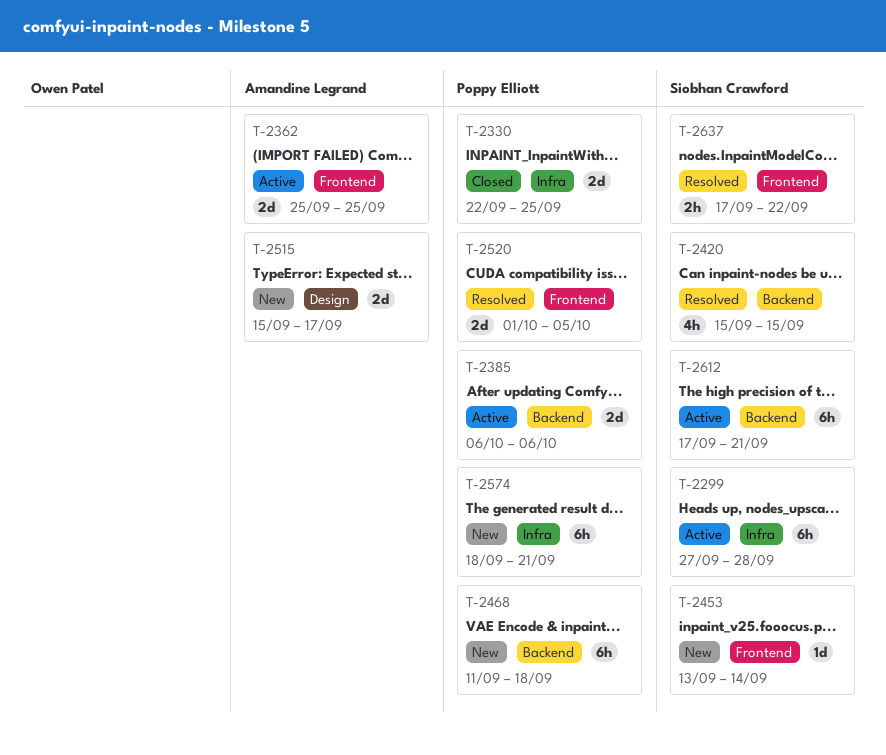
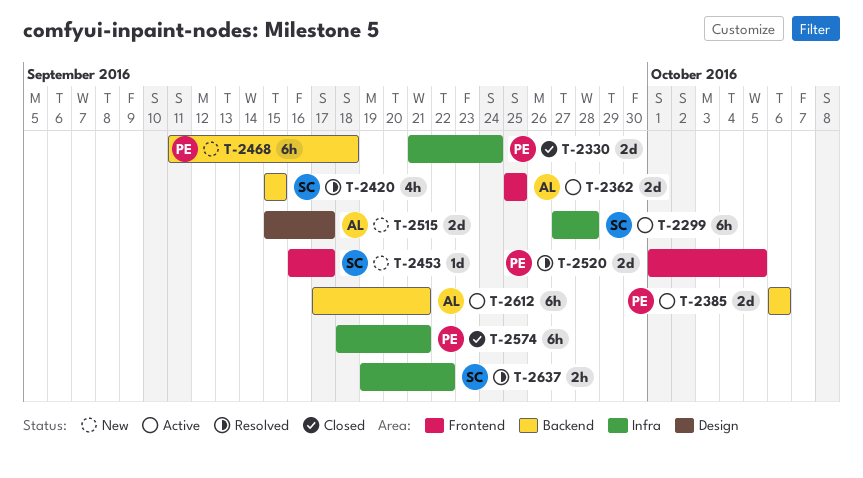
T-2330, start: Sep 22 -> Sep 21
T-2330, due: Sep 25 -> Sep 24
T-2453, start: Sep 13 -> Sep 16
T-2453, due: Sep 14 -> Sep 17
T-2574, status: New -> Closed
T-2612, owner: Siobhan Crawford -> Amandine Legrand
T-2637, label: Frontend -> Infra
T-2637, start: Sep 17 -> Sep 19

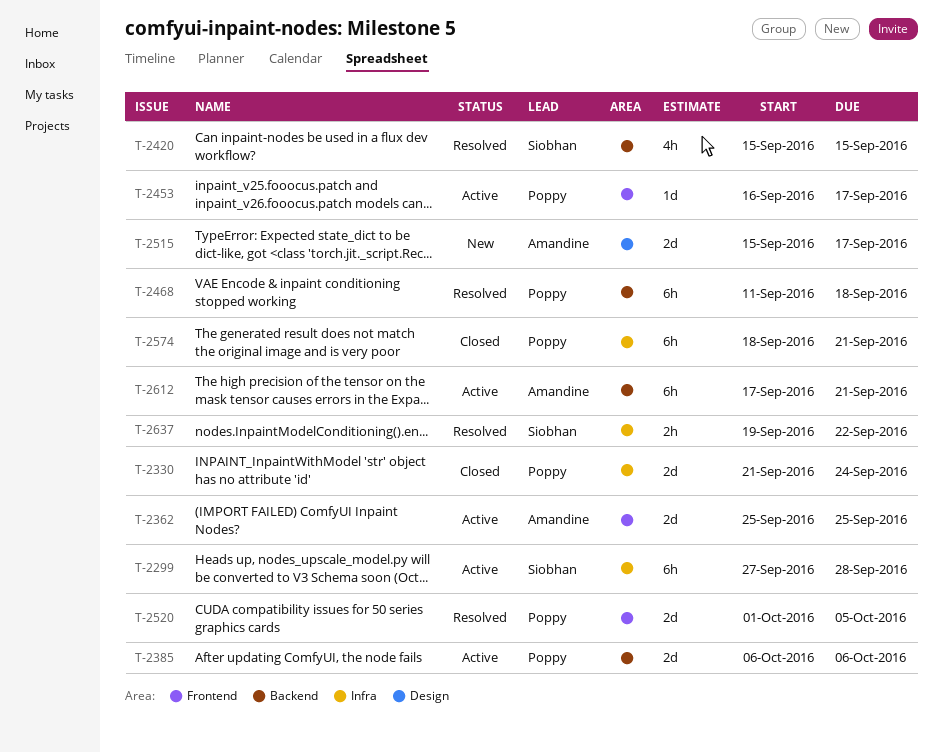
T-2453, status: New -> Active
T-2453, owner: Siobhan -> Poppy
T-2468, status: New -> Resolved

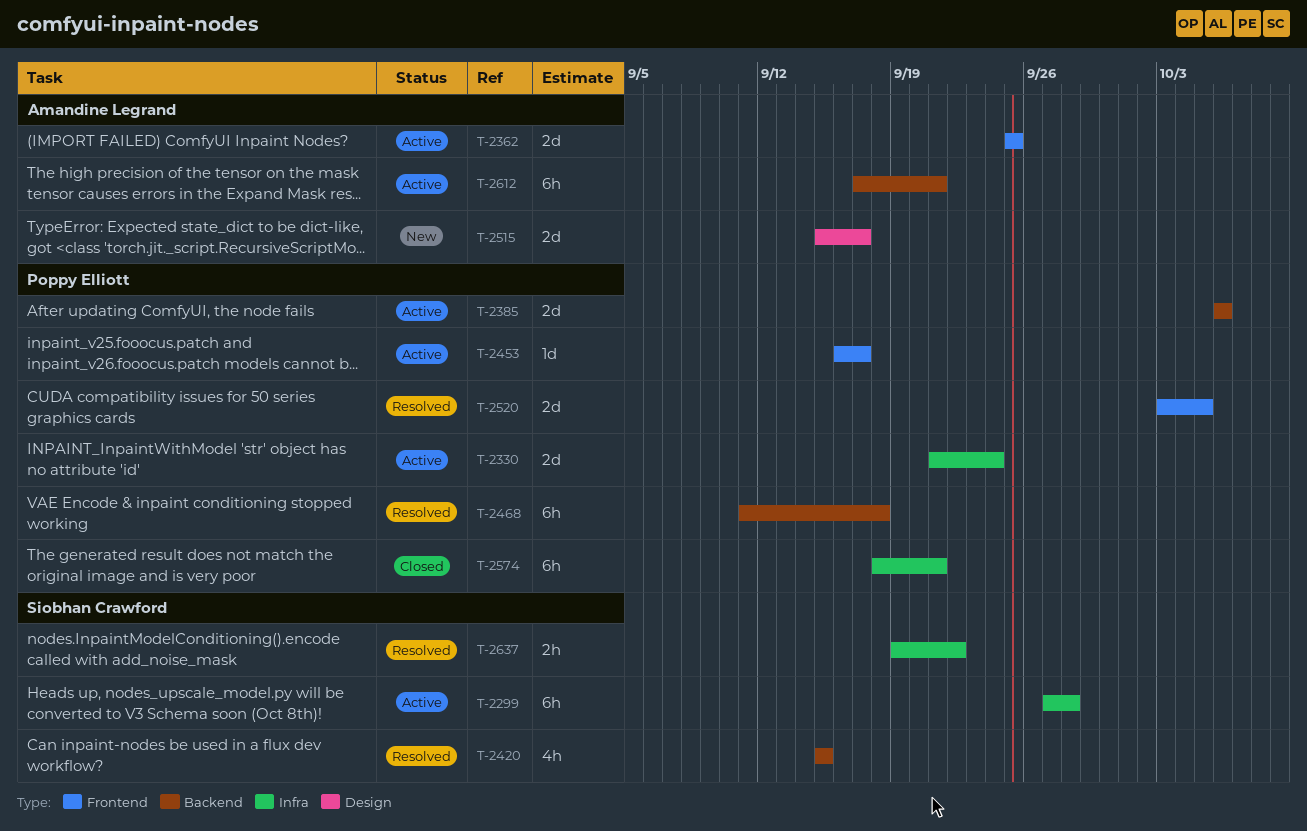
T-2330, status: Closed -> Active
T-2520, start: Oct 1 -> Oct 3

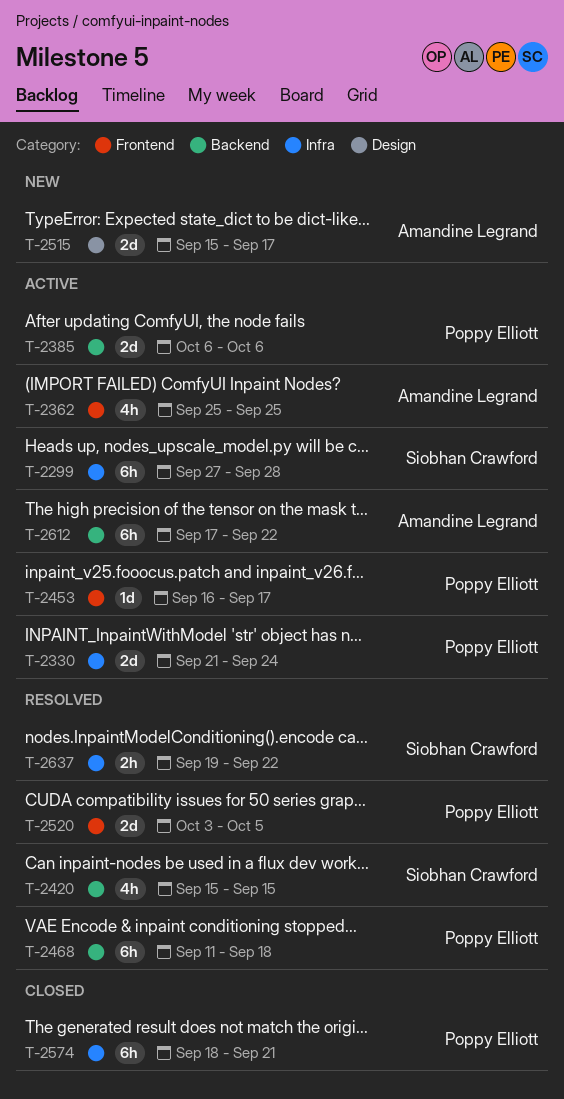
T-2362, estimate: 2d -> 4h
T-2612, due: Sep 21 -> Sep 22

